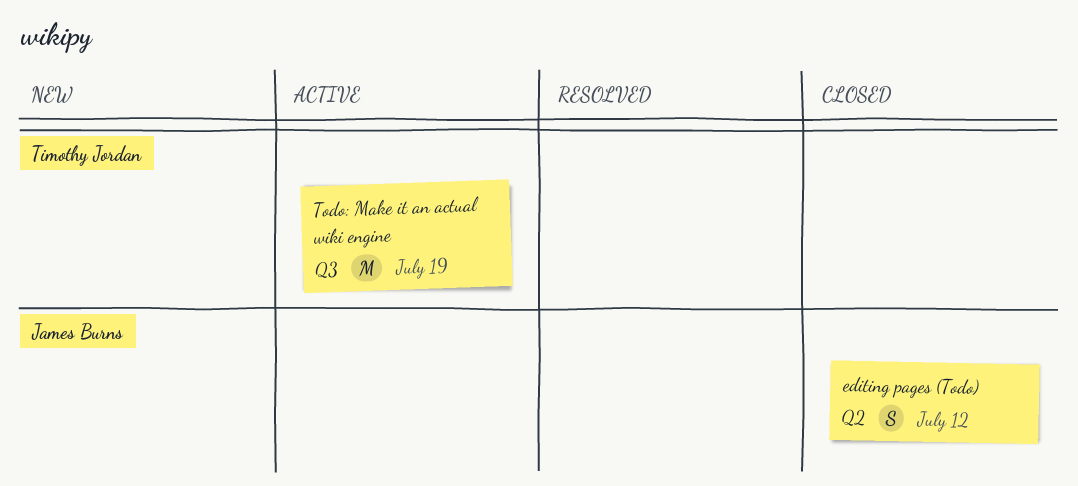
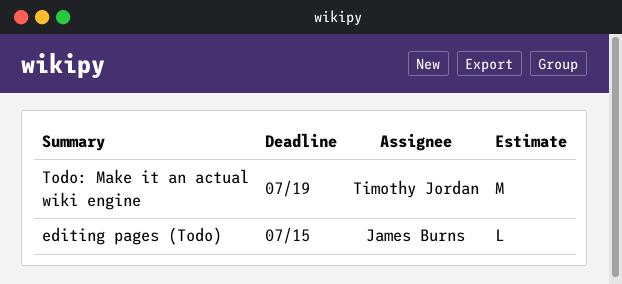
editing pages (Todo), estimate: S -> L
editing pages (Todo), due: Jul 12 -> Jul 15

